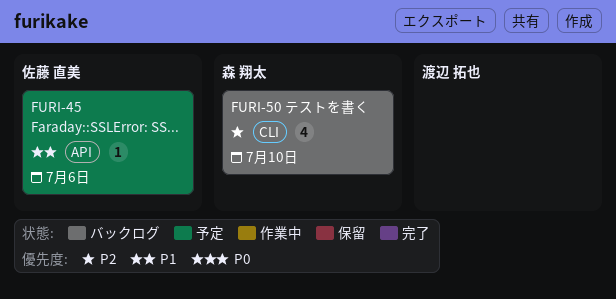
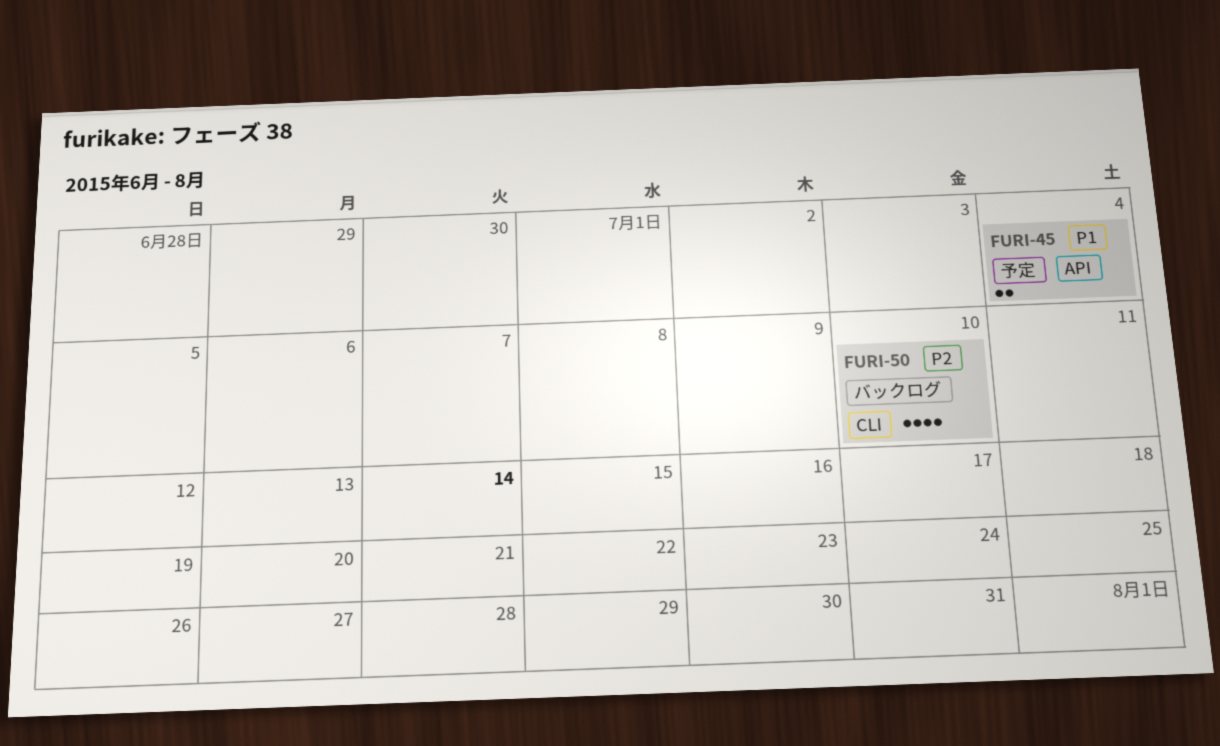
FURI-45, estimate: 1 -> 2
FURI-45, due: Jul 6 -> Jul 4

